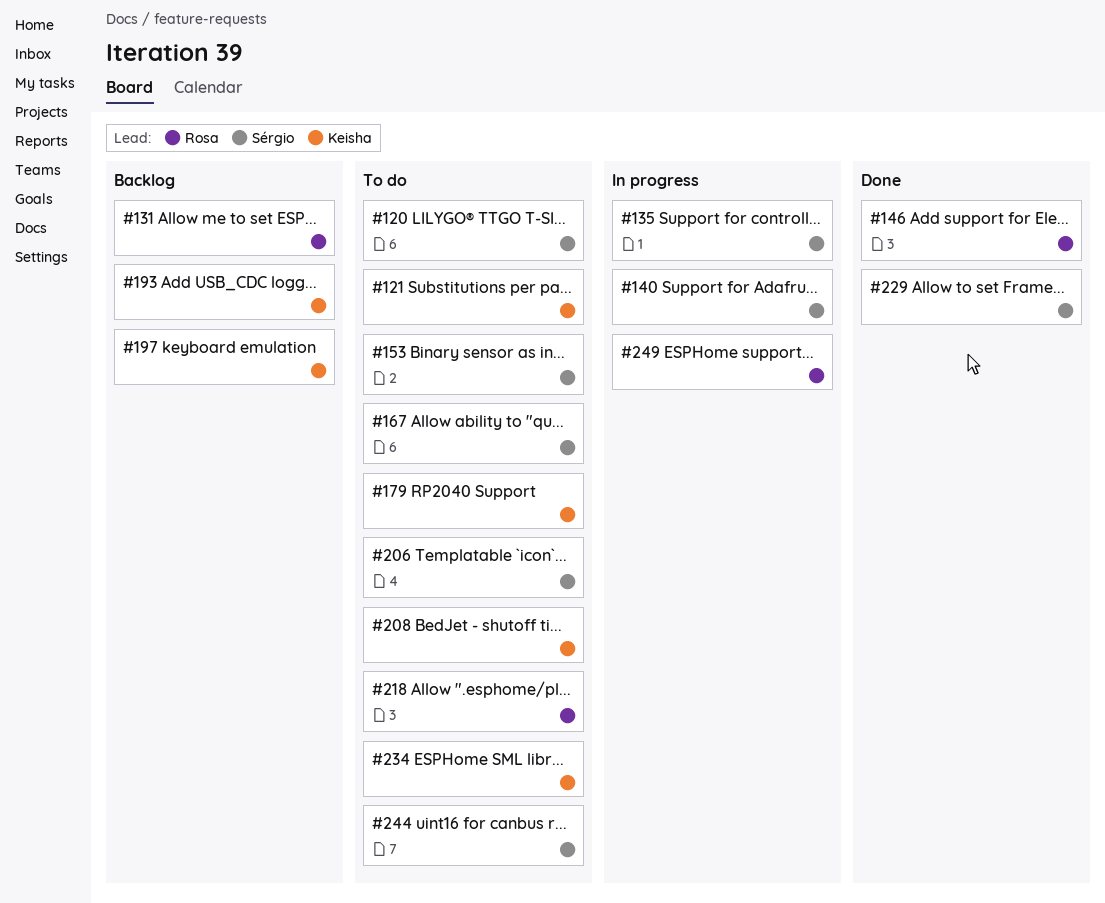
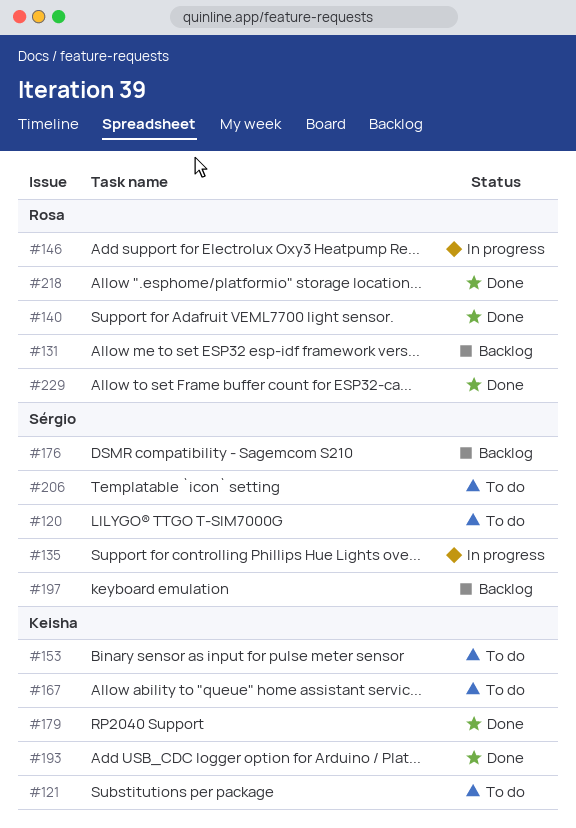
#140, status: In progress -> Done
#140, owner: Sérgio -> Rosa
#146, status: Done -> In progress
#153, owner: Sérgio -> Keisha
#167, owner: Sérgio -> Keisha
#176: none -> present
#179, status: To do -> Done
#193, status: Backlog -> Done
#197, owner: Keisha -> Sérgio
#208: present -> none
#218, status: To do -> Done
#229, owner: Sérgio -> Rosa
#234: present -> none
#244: present -> none
#249: present -> none

